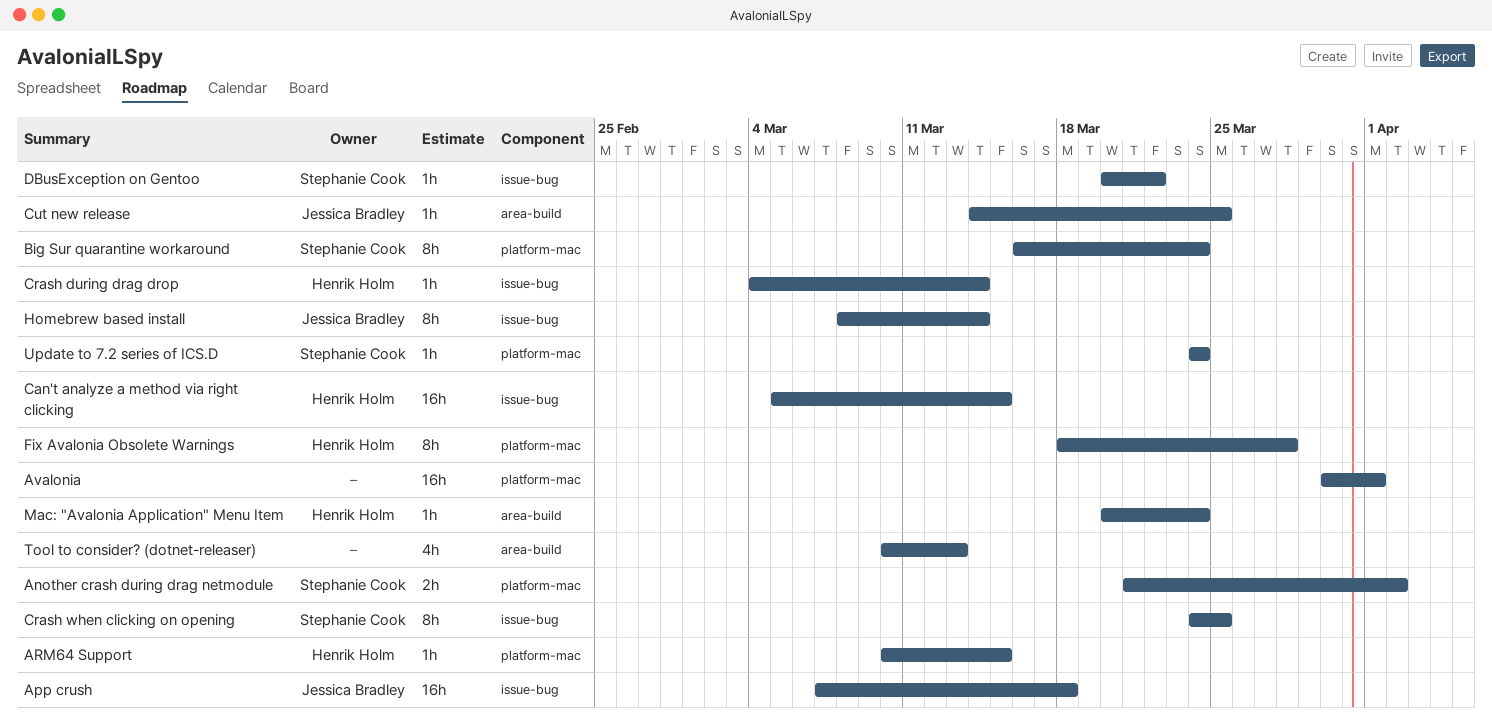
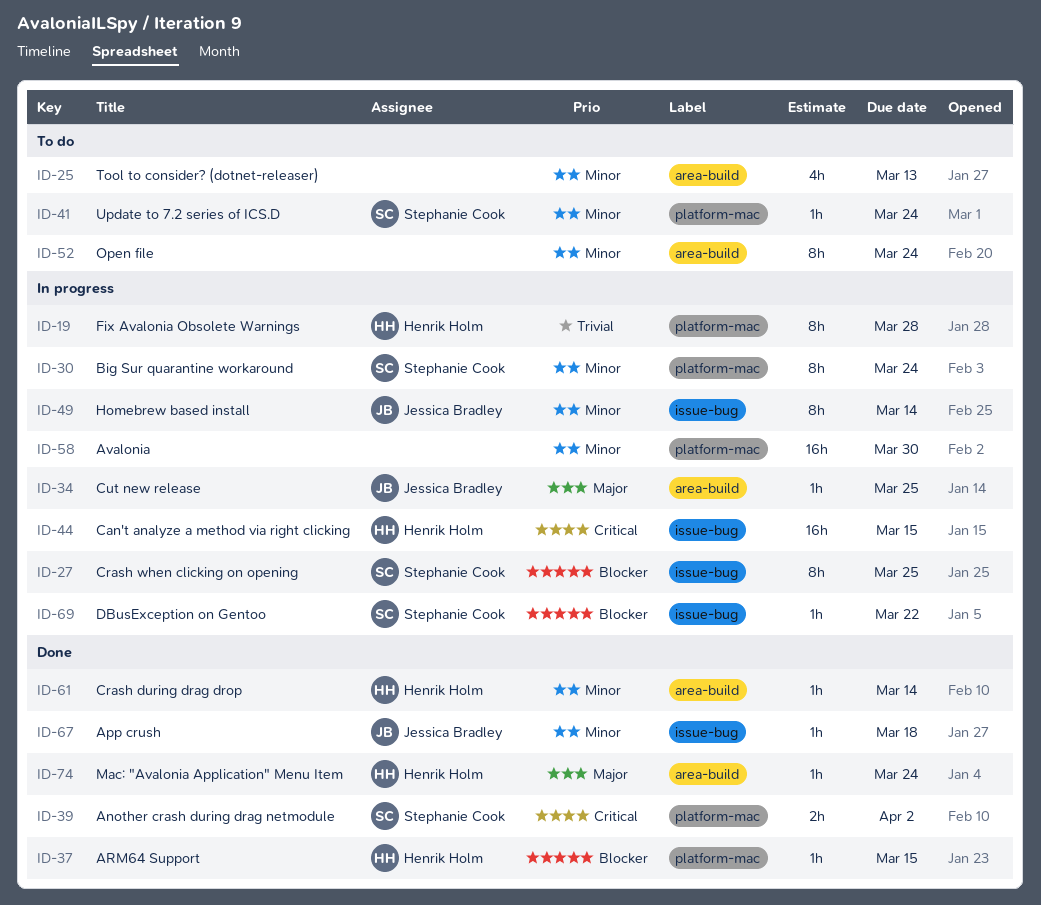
App crush, estimate: 16h -> 1h
Avalonia, due: Apr 1 -> Mar 30
Crash during drag drop, label: issue-bug -> area-build
Open file: none -> present

